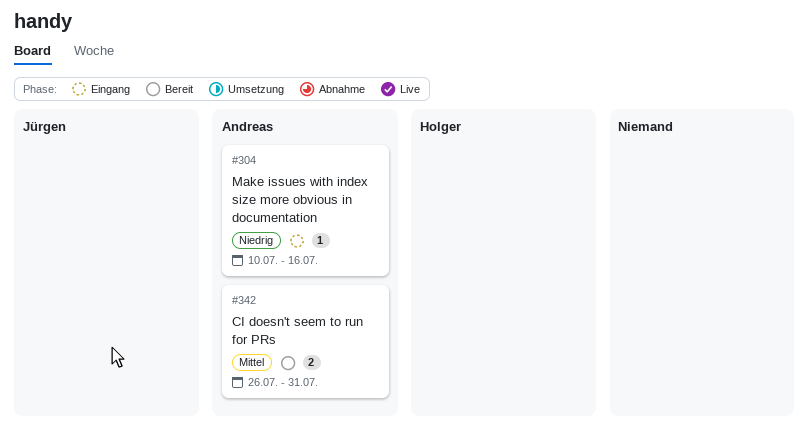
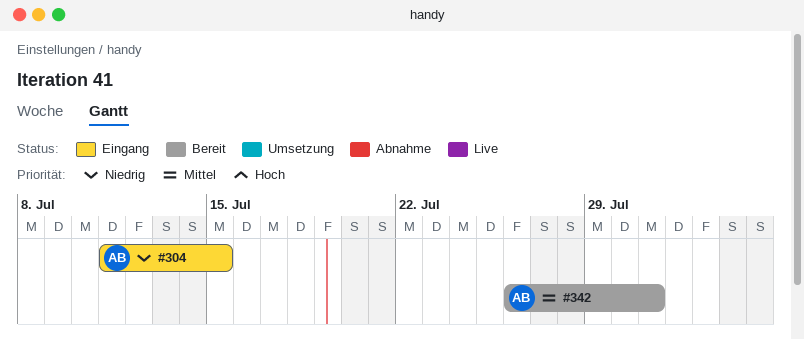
#304, start: Jul 10 -> Jul 11
#304, due: Jul 16 -> Jul 15

